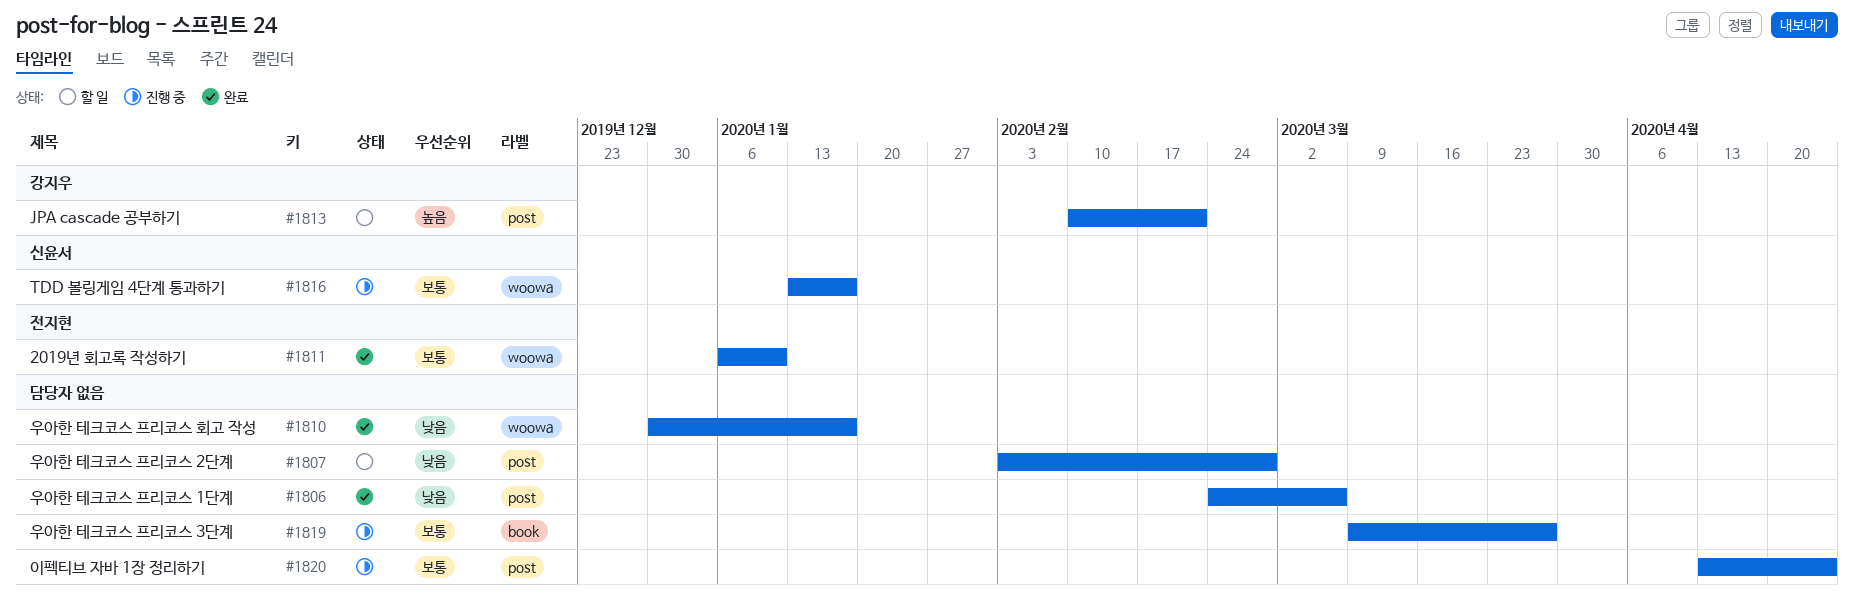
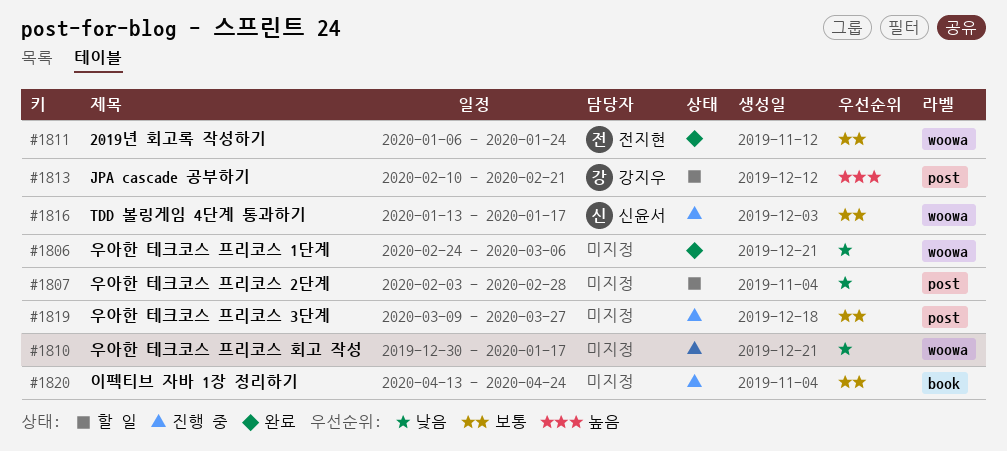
#1806, label: post -> woowa
#1810, status: 완료 -> 진행 중
#1811, due: Jan 10 -> Jan 24
#1819, label: book -> post
#1820, label: post -> book

